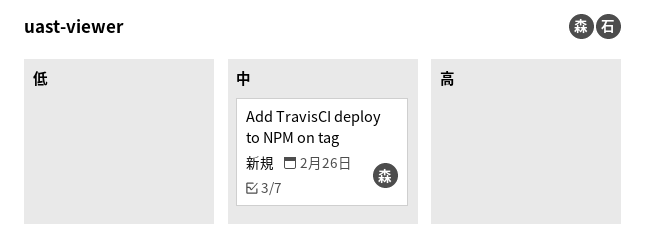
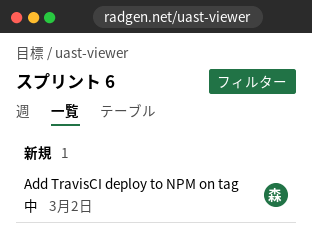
Add TravisCI deploy to NPM on tag, due: Feb 26 -> Mar 2

